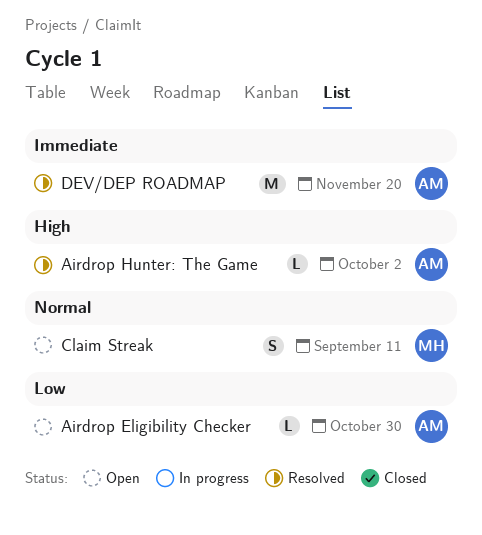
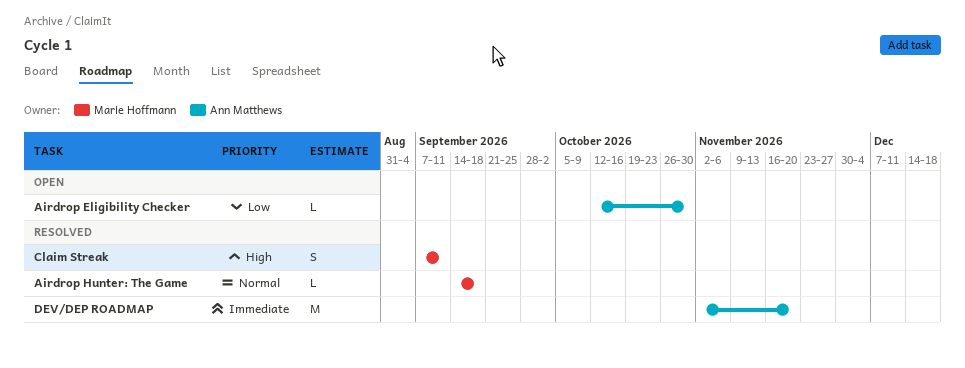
Airdrop Hunter: The Game, owner: Ann Matthews -> Marie Hoffmann
Airdrop Hunter: The Game, priority: High -> Normal
Airdrop Hunter: The Game, due: Oct 2 -> Sep 18
Claim Streak, status: Open -> Resolved
Claim Streak, priority: Normal -> High

